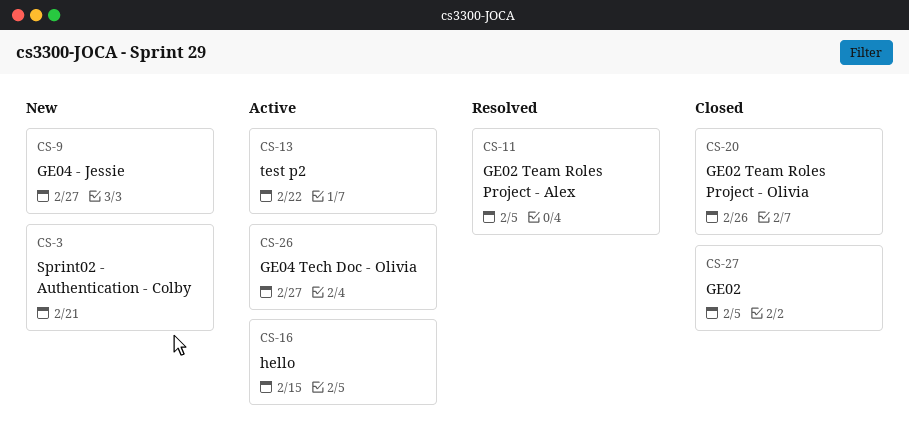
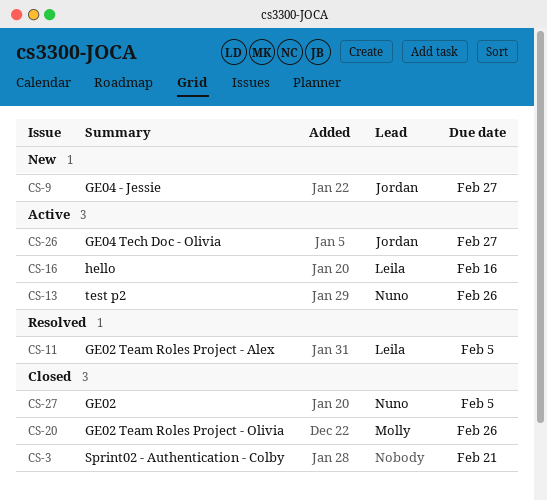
CS-3, status: New -> Closed
CS-13, due: Feb 22 -> Feb 26
CS-16, due: Feb 15 -> Feb 16

